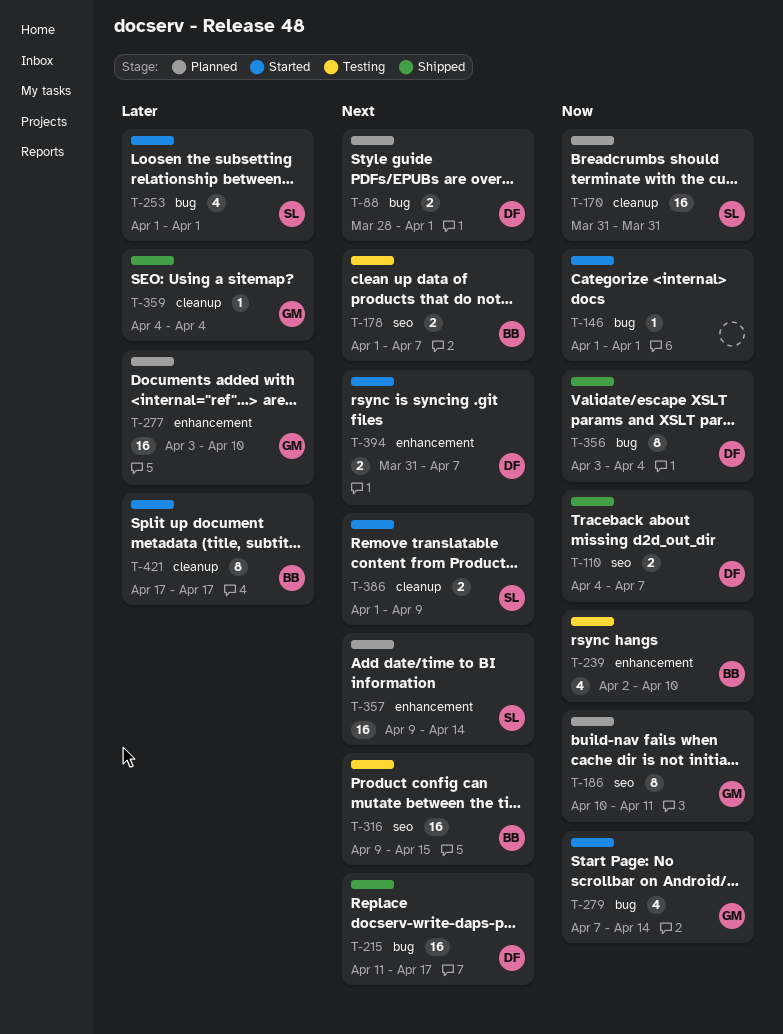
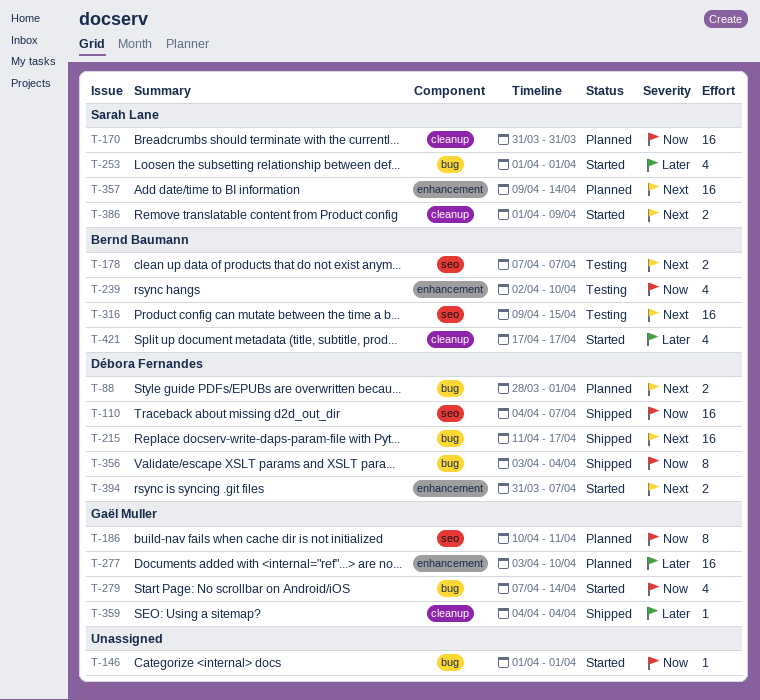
T-110, estimate: 2 -> 16
T-178, start: Apr 1 -> Apr 7
T-421, estimate: 8 -> 4

